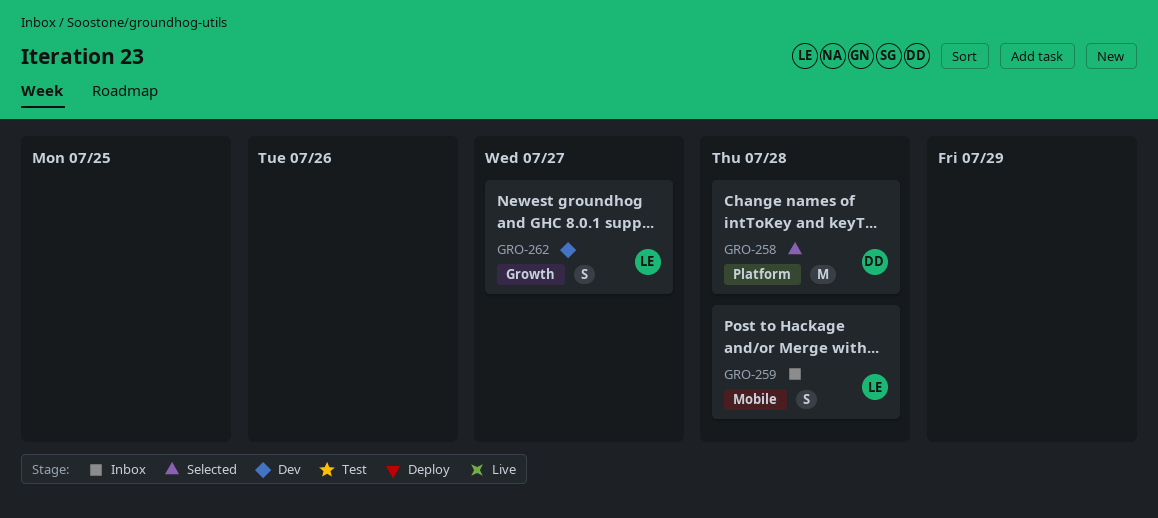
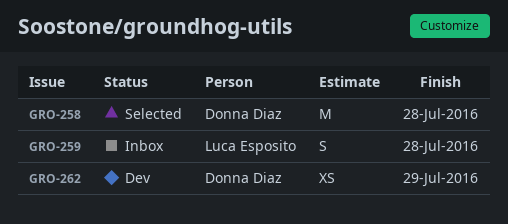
GRO-262, owner: Luca Esposito -> Donna Diaz
GRO-262, estimate: S -> XS
GRO-262, due: Jul 27 -> Jul 29

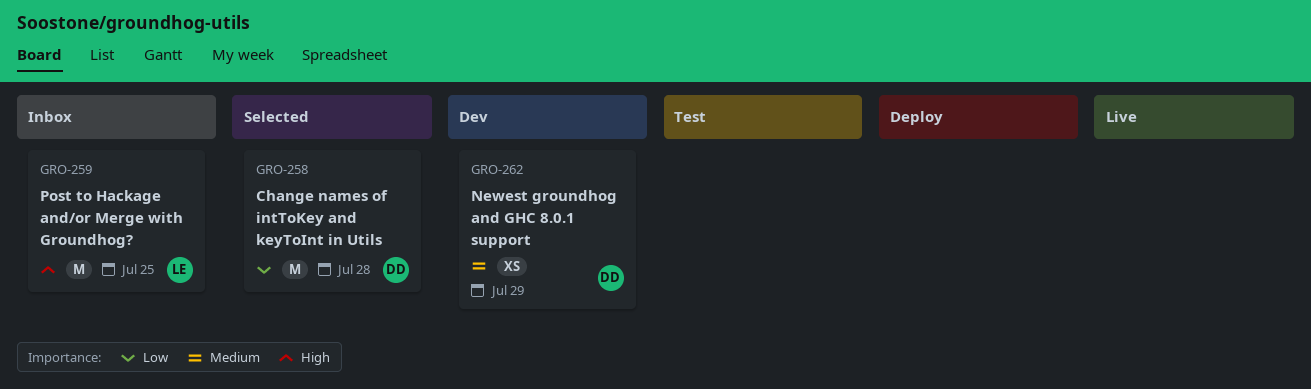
GRO-259, estimate: S -> M
GRO-259, due: Jul 28 -> Jul 25

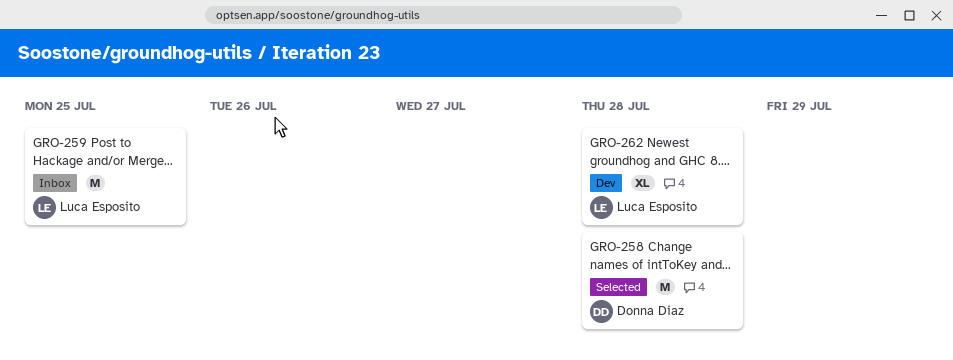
GRO-262, owner: Donna Diaz -> Luca Esposito
GRO-262, estimate: XS -> XL
GRO-262, due: Jul 29 -> Jul 28

